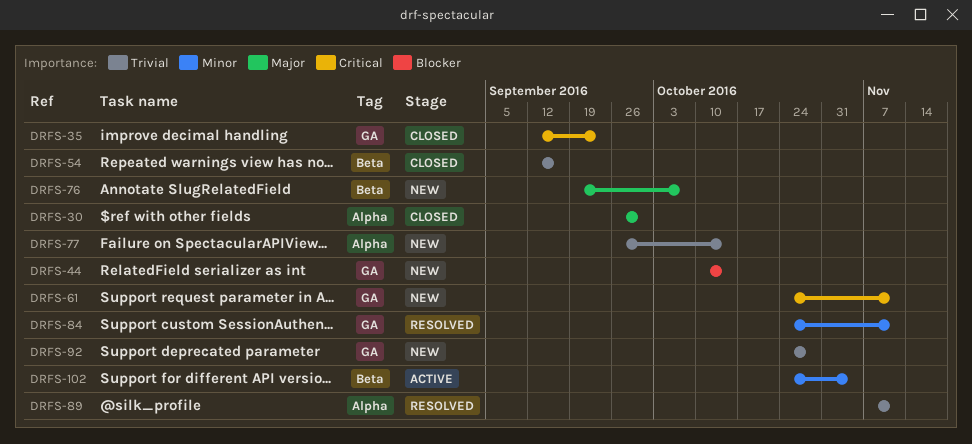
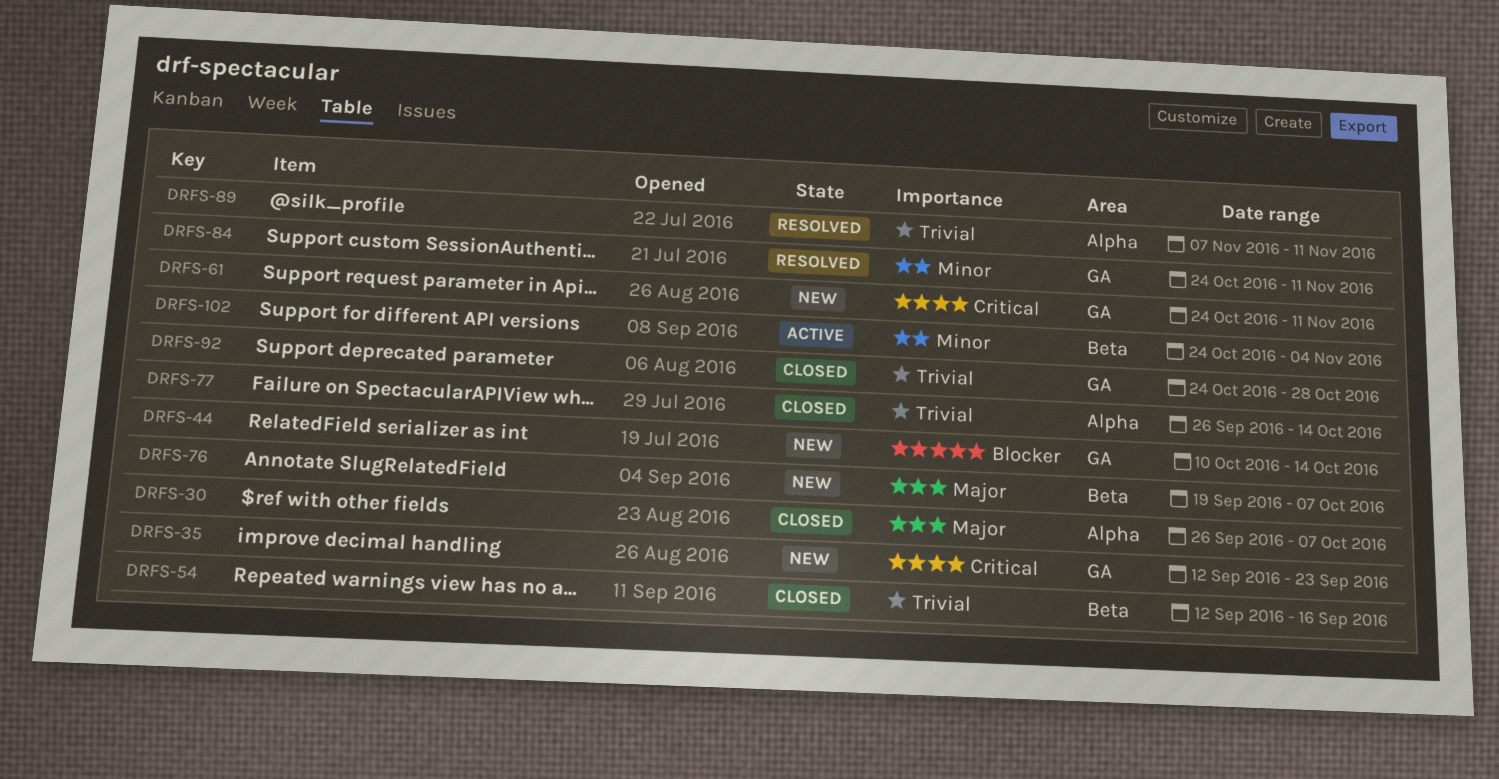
DRFS-30, due: Sep 30 -> Oct 7
DRFS-35, status: Closed -> New
DRFS-77, status: New -> Closed
DRFS-92, status: New -> Closed

